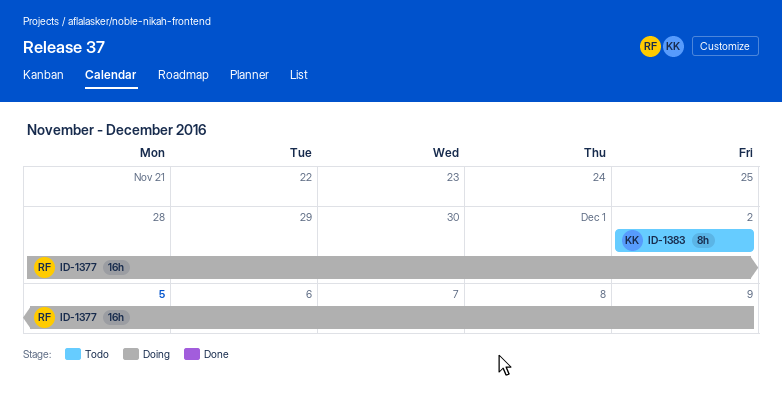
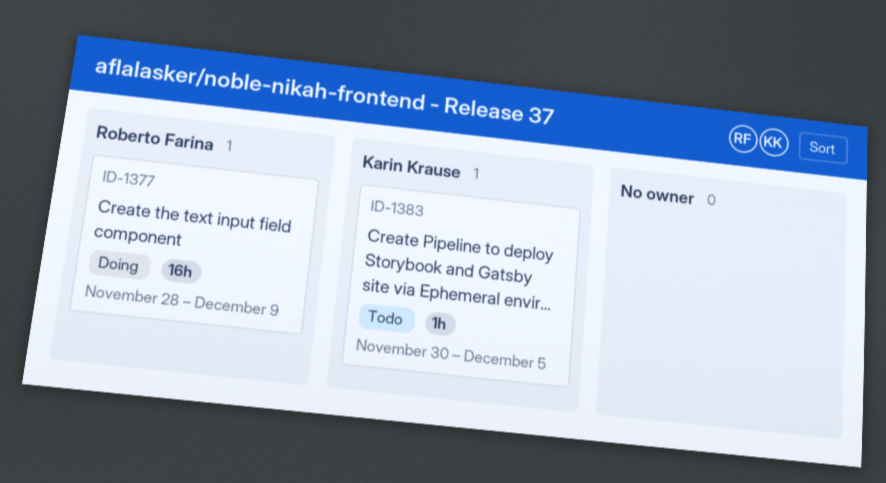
ID-1383, estimate: 8h -> 1h
ID-1383, start: Dec 2 -> Nov 30
ID-1383, due: Dec 2 -> Dec 5

